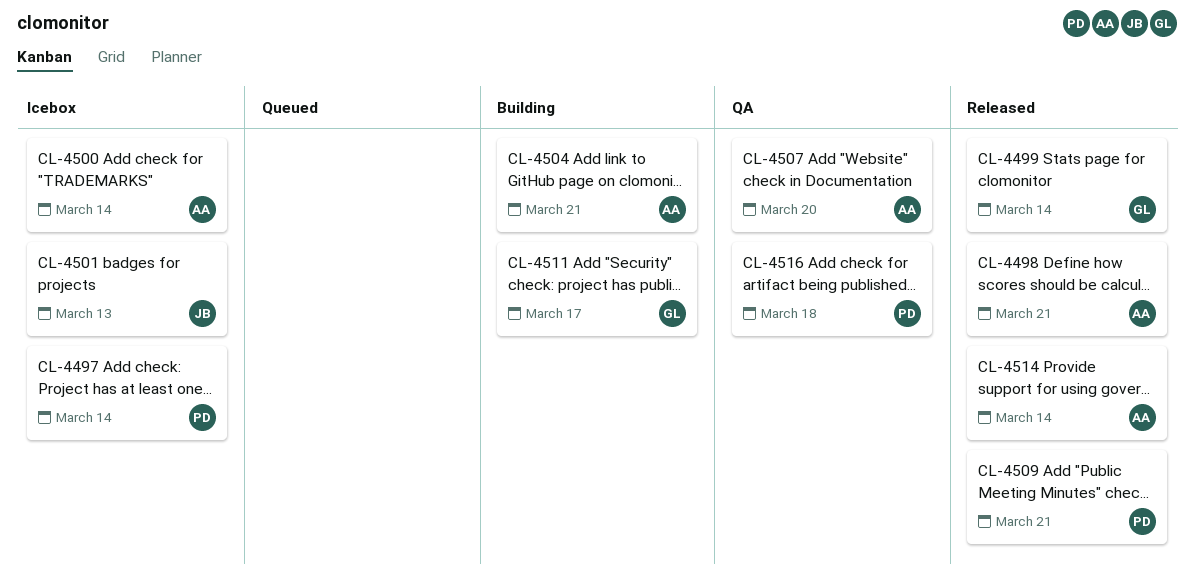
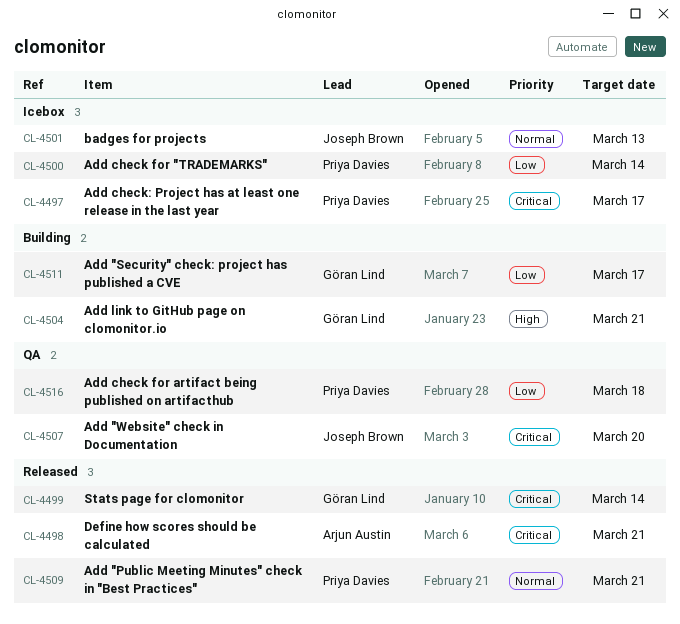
CL-4497, due: Mar 14 -> Mar 17
CL-4500, owner: Arjun Austin -> Priya Davies
CL-4504, owner: Arjun Austin -> Göran Lind
CL-4507, owner: Arjun Austin -> Joseph Brown
CL-4514: present -> none

